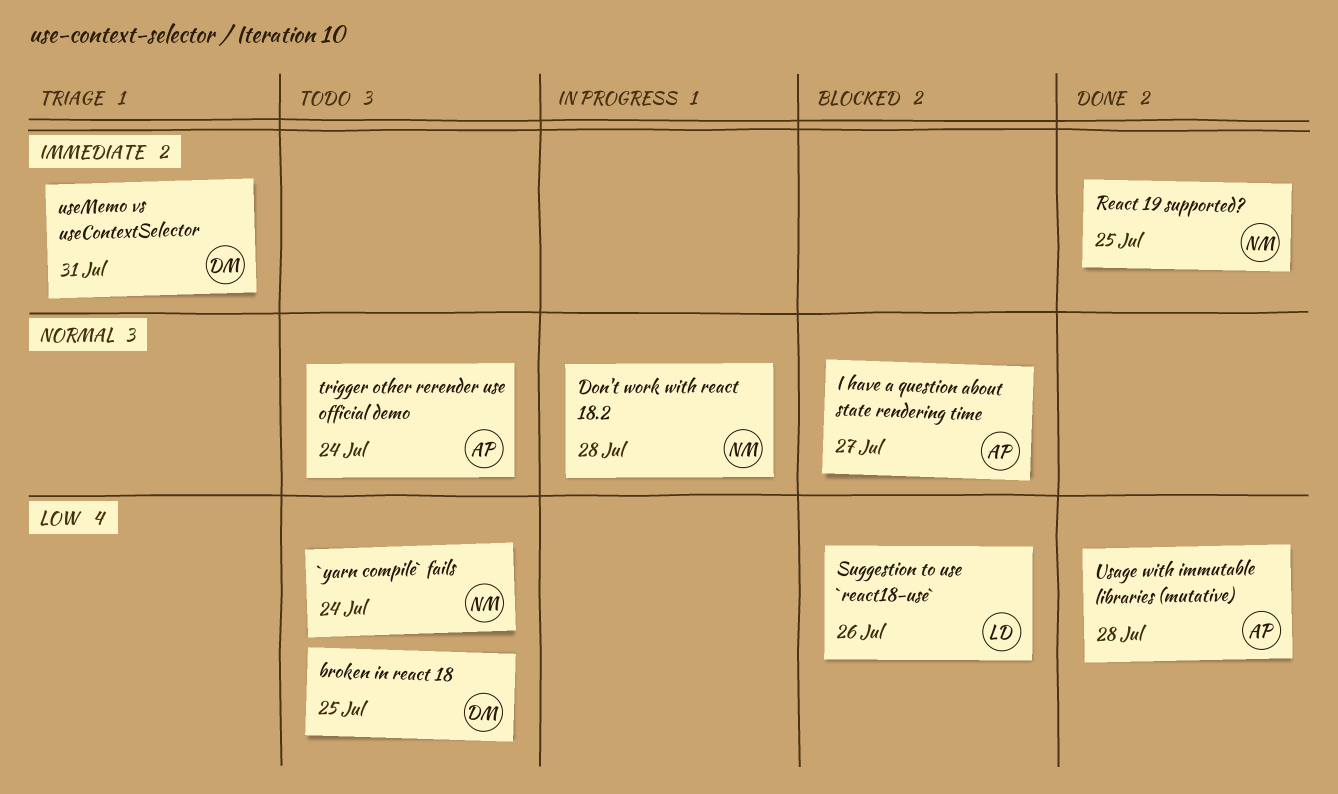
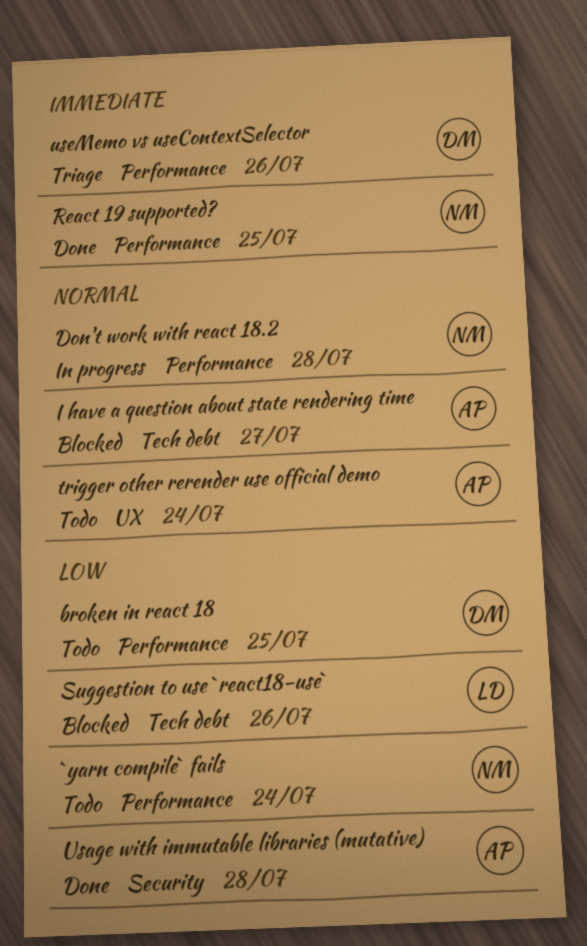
useMemo vs useContextSelector, due: Jul 31 -> Jul 26

